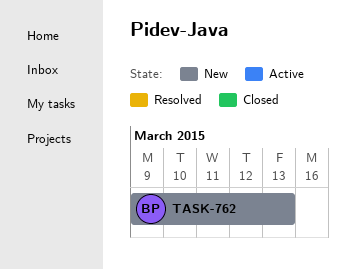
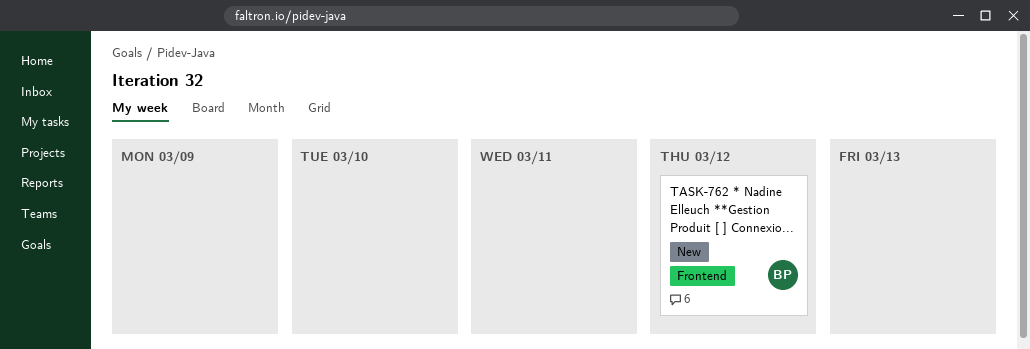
TASK-762, due: Mar 13 -> Mar 12

